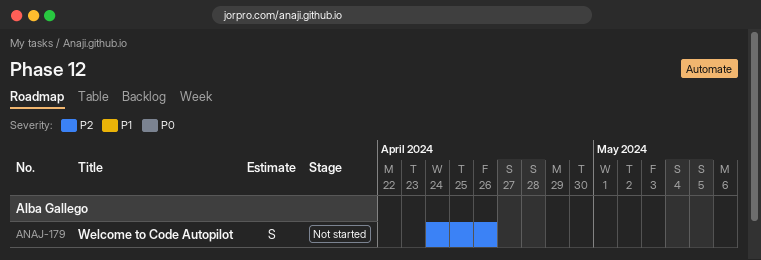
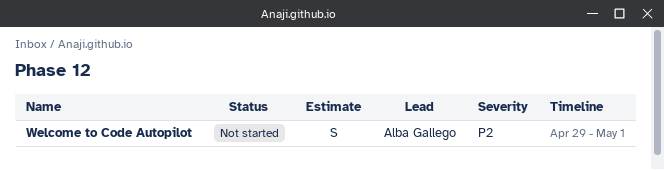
Welcome to Code Autopilot, start: Apr 24 -> Apr 29
Welcome to Code Autopilot, due: Apr 26 -> May 1

